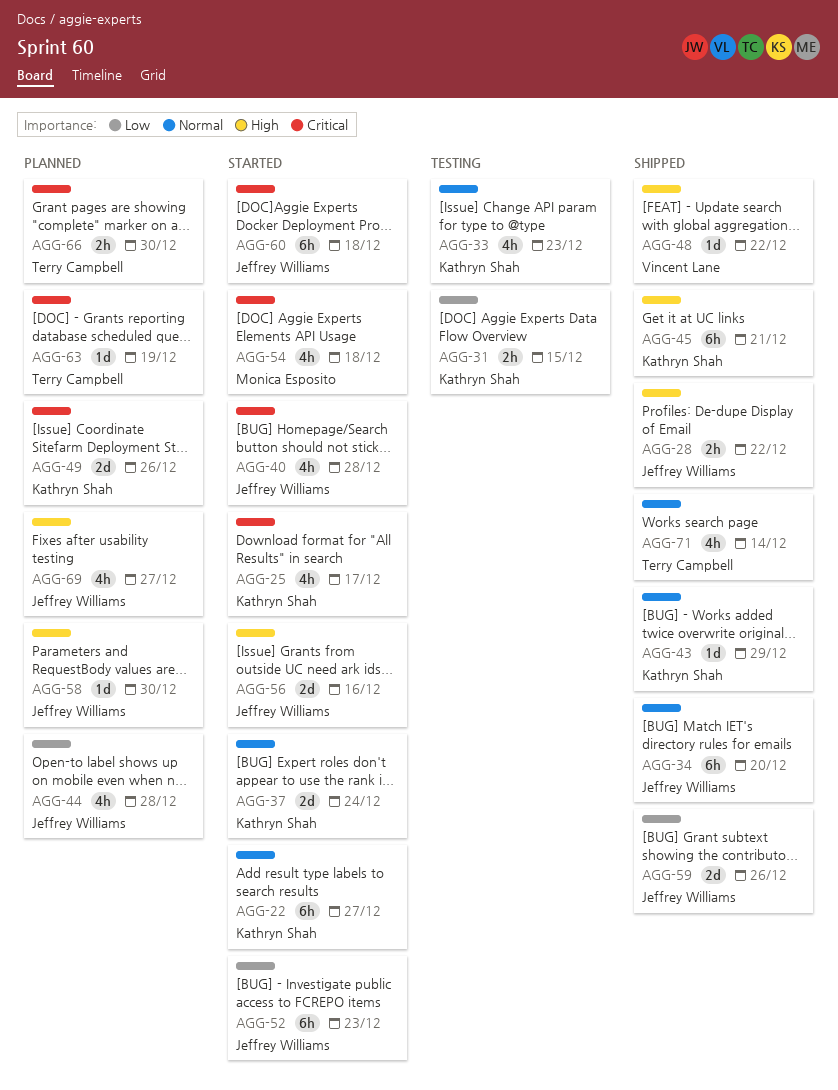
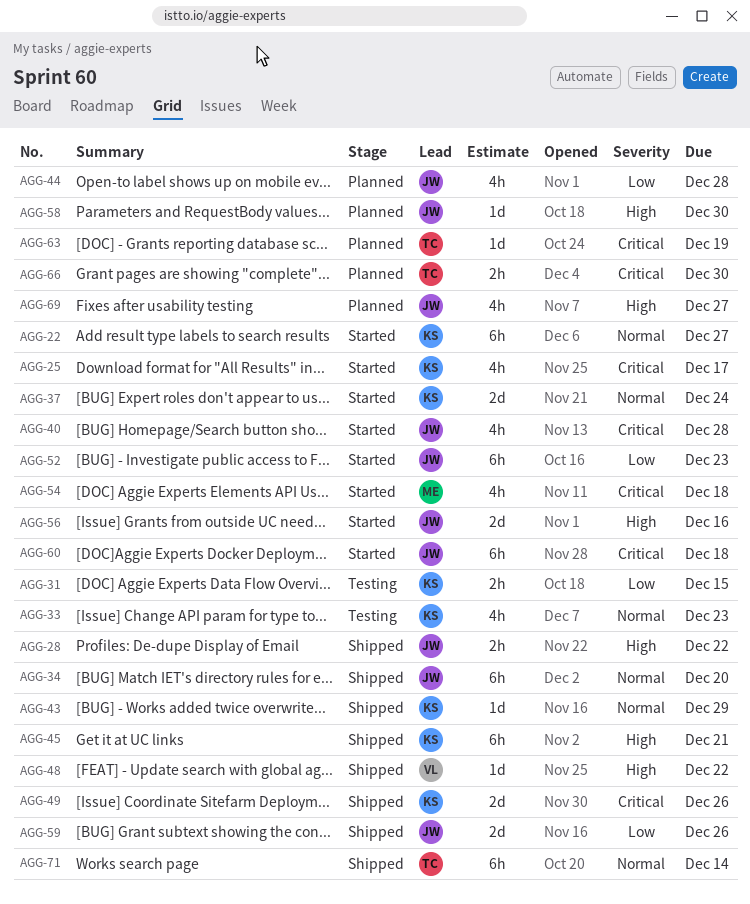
AGG-49, status: Planned -> Shipped
AGG-71, estimate: 4h -> 6h

